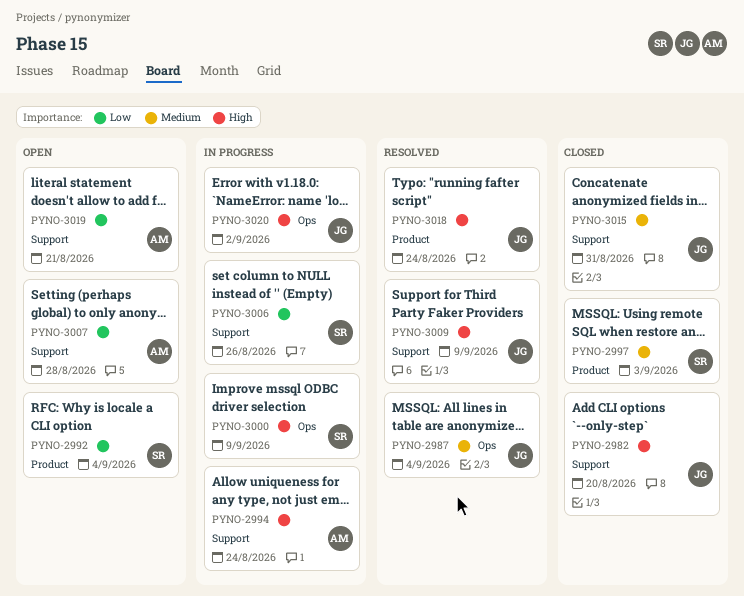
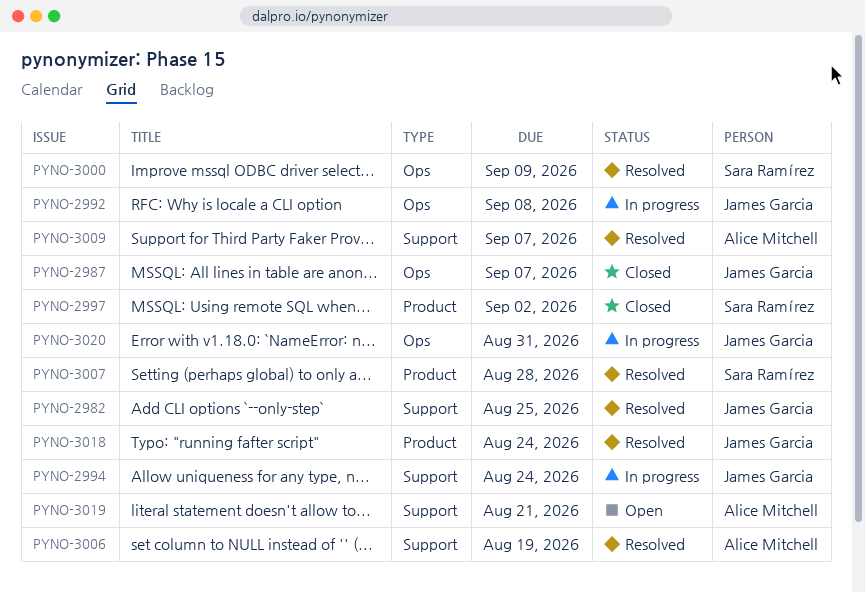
PYNO-2982, status: Closed -> Resolved
PYNO-2982, due: Aug 20 -> Aug 25
PYNO-2987, status: Resolved -> Closed
PYNO-2987, due: Sep 4 -> Sep 7
PYNO-2992, status: Open -> In progress
PYNO-2992, owner: Sara Ramírez -> James Garcia
PYNO-2992, label: Product -> Ops
PYNO-2992, due: Sep 4 -> Sep 8
PYNO-2994, owner: Alice Mitchell -> James Garcia
PYNO-2997, due: Sep 3 -> Sep 2
PYNO-3000, status: In progress -> Resolved
PYNO-3006, status: In progress -> Resolved
PYNO-3006, owner: Sara Ramírez -> Alice Mitchell
PYNO-3006, due: Aug 26 -> Aug 19
PYNO-3007, status: Open -> Resolved
PYNO-3007, owner: Alice Mitchell -> Sara Ramírez
PYNO-3007, label: Support -> Product
PYNO-3009, owner: James Garcia -> Alice Mitchell
PYNO-3009, due: Sep 9 -> Sep 7
PYNO-3015: present -> none
PYNO-3020, due: Sep 2 -> Aug 31

